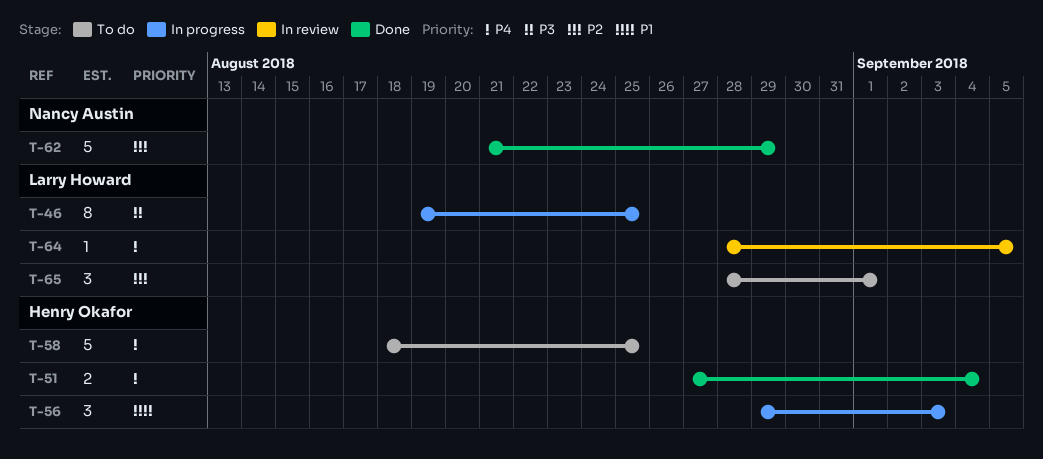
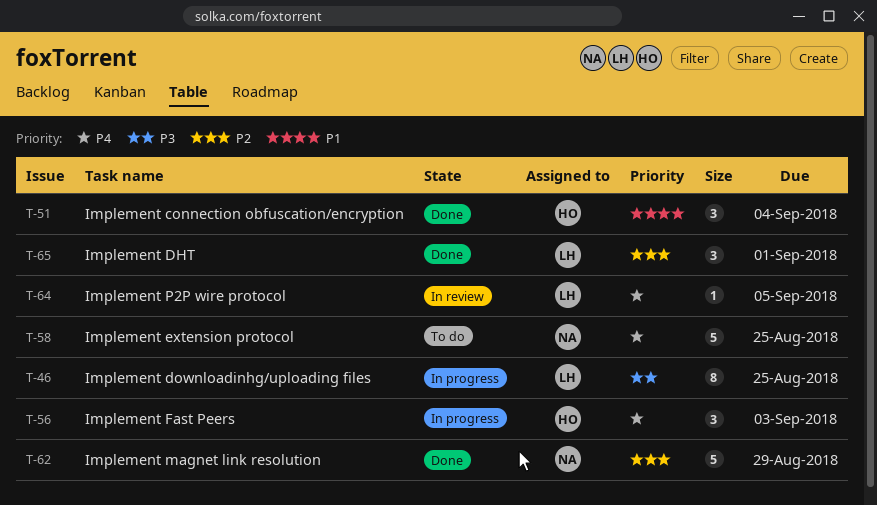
T-51, priority: P4 -> P1
T-51, estimate: 2 -> 3
T-56, priority: P1 -> P4
T-58, owner: Henry Okafor -> Nancy Austin
T-65, status: To do -> Done

